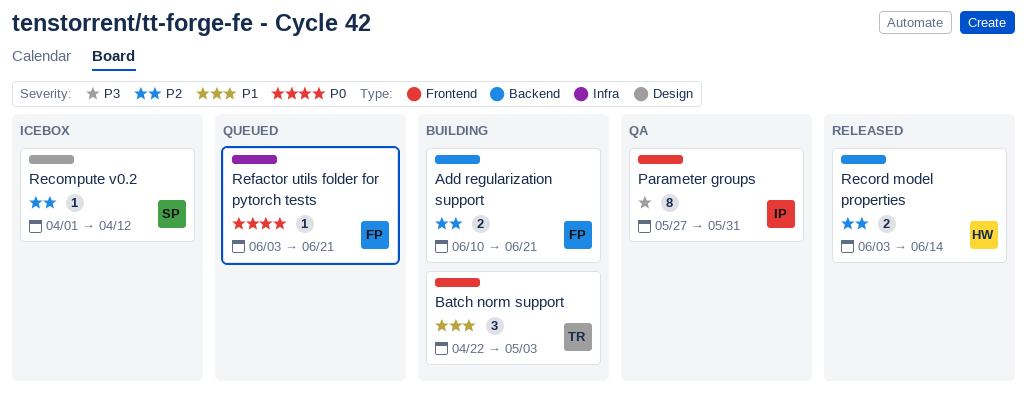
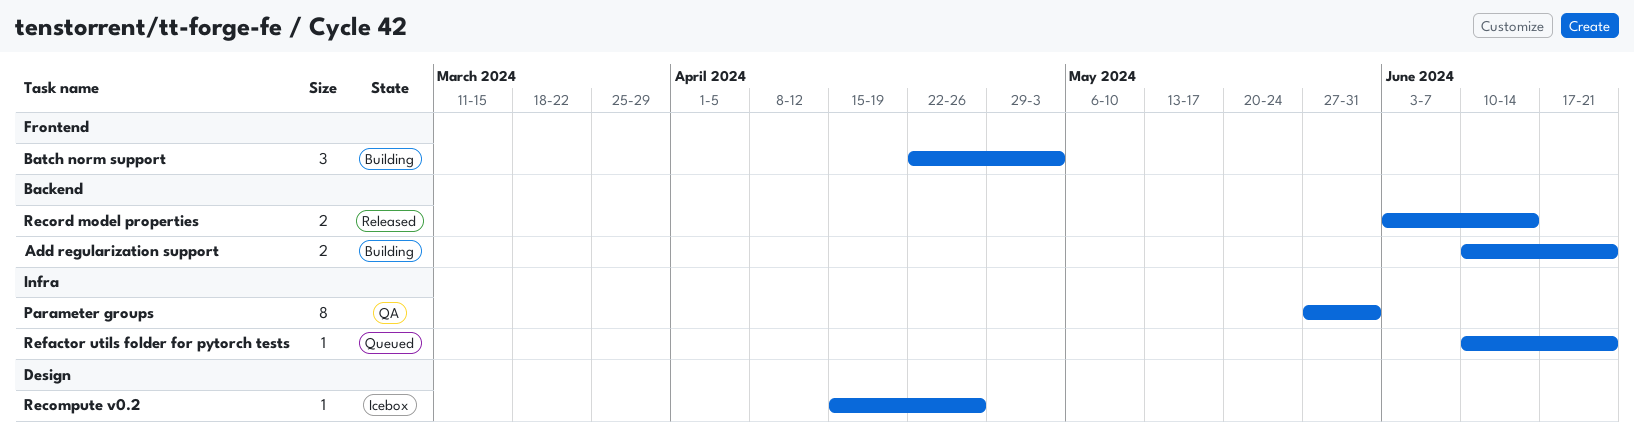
Parameter groups, label: Frontend -> Infra
Recompute v0.2, start: Apr 1 -> Apr 15
Recompute v0.2, due: Apr 12 -> Apr 26
Refactor utils folder for pytorch tests, start: Jun 3 -> Jun 10

